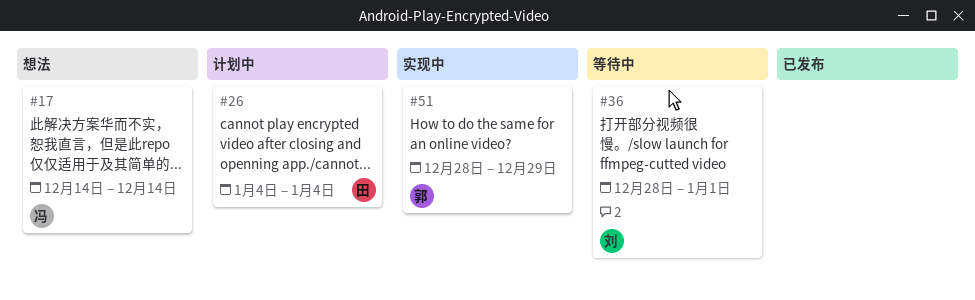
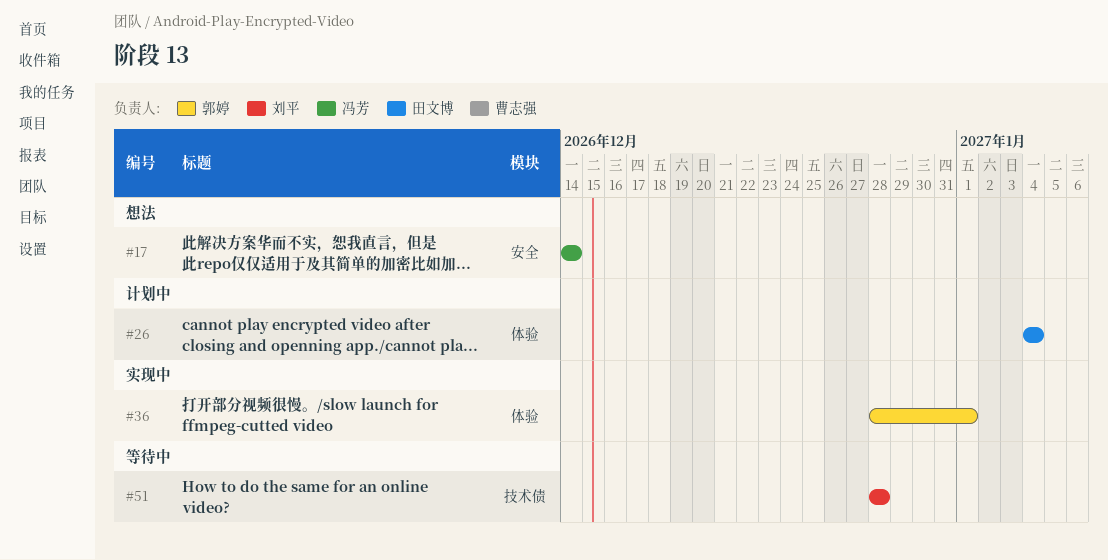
#36, status: 等待中 -> 实现中
#36, owner: 刘平 -> 郭婷
#51, status: 实现中 -> 等待中
#51, owner: 郭婷 -> 刘平
#51, due: Dec 29 -> Dec 28

